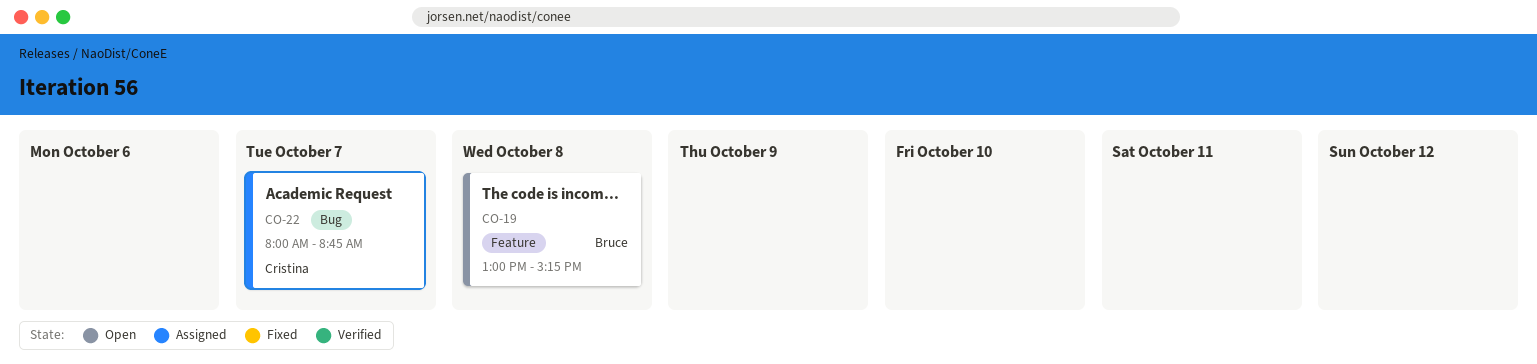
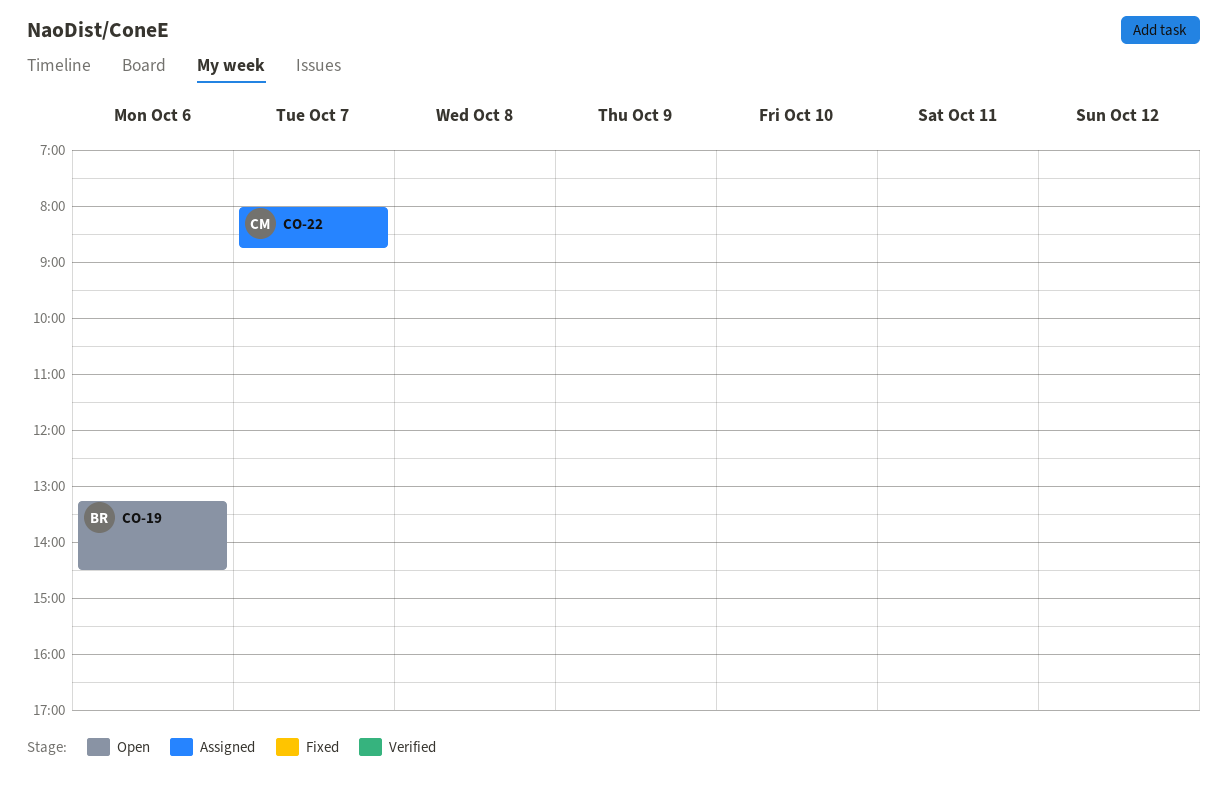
CO-19, day: Oct 8 -> Oct 6
CO-19, begins: 13:00 -> 13:15
CO-19, ends: 15:15 -> 14:30

